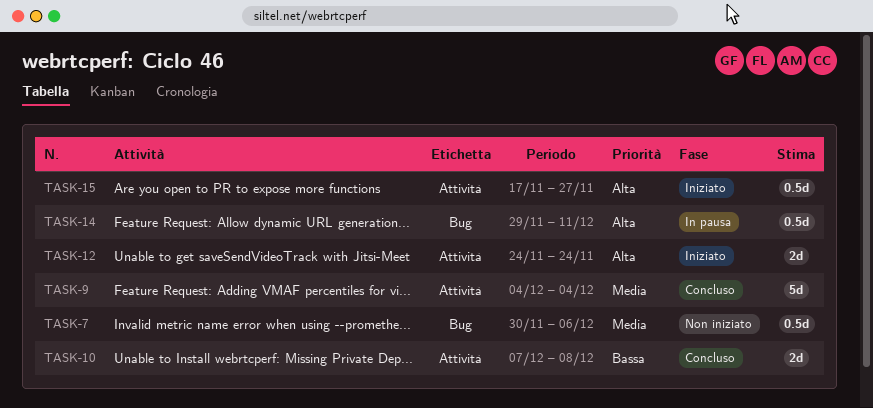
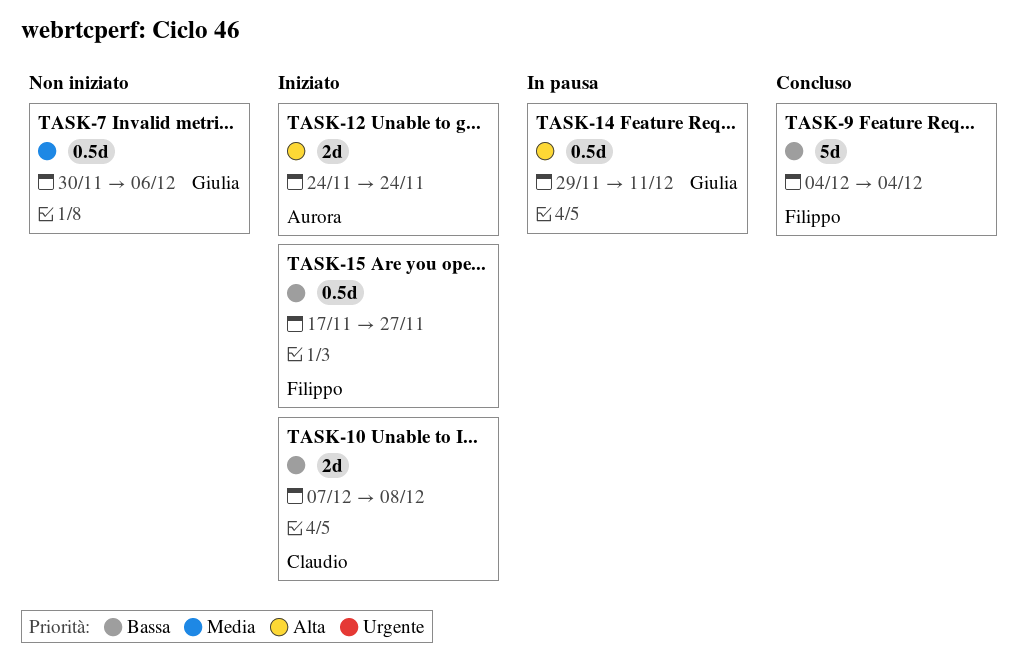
TASK-9, priority: Media -> Bassa
TASK-10, status: Concluso -> Iniziato
TASK-15, priority: Alta -> Bassa

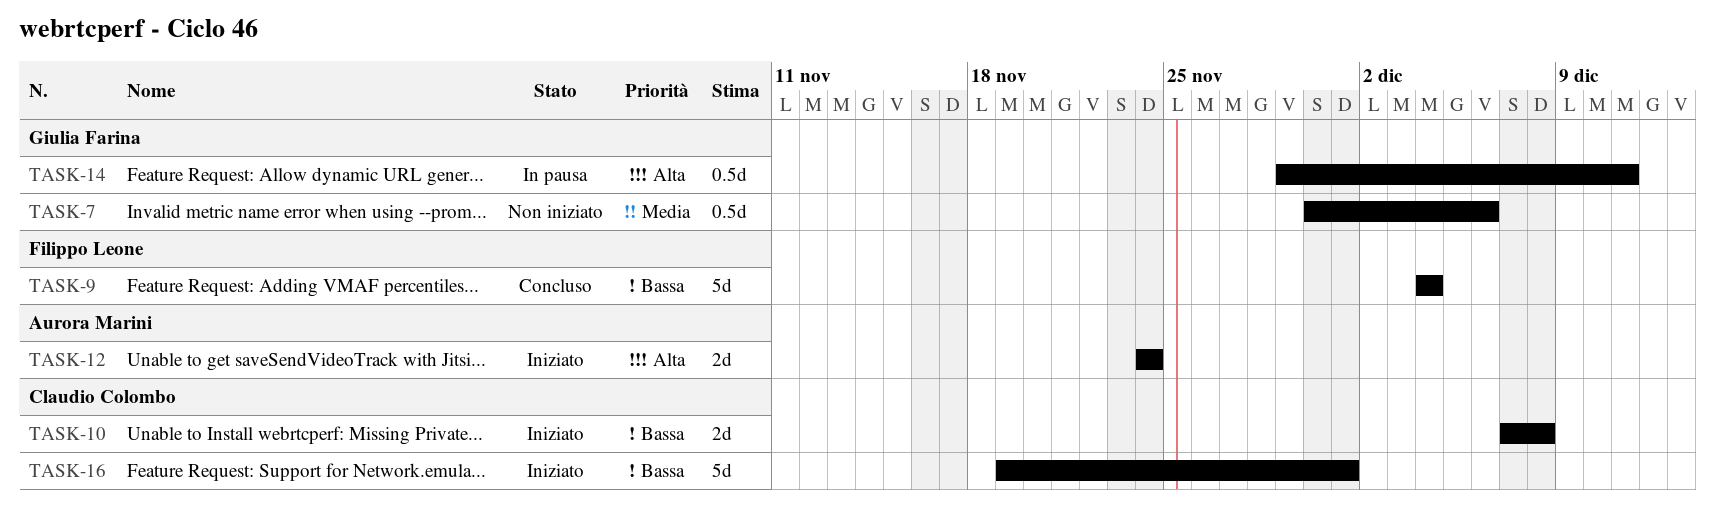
TASK-15: present -> none
TASK-16: none -> present

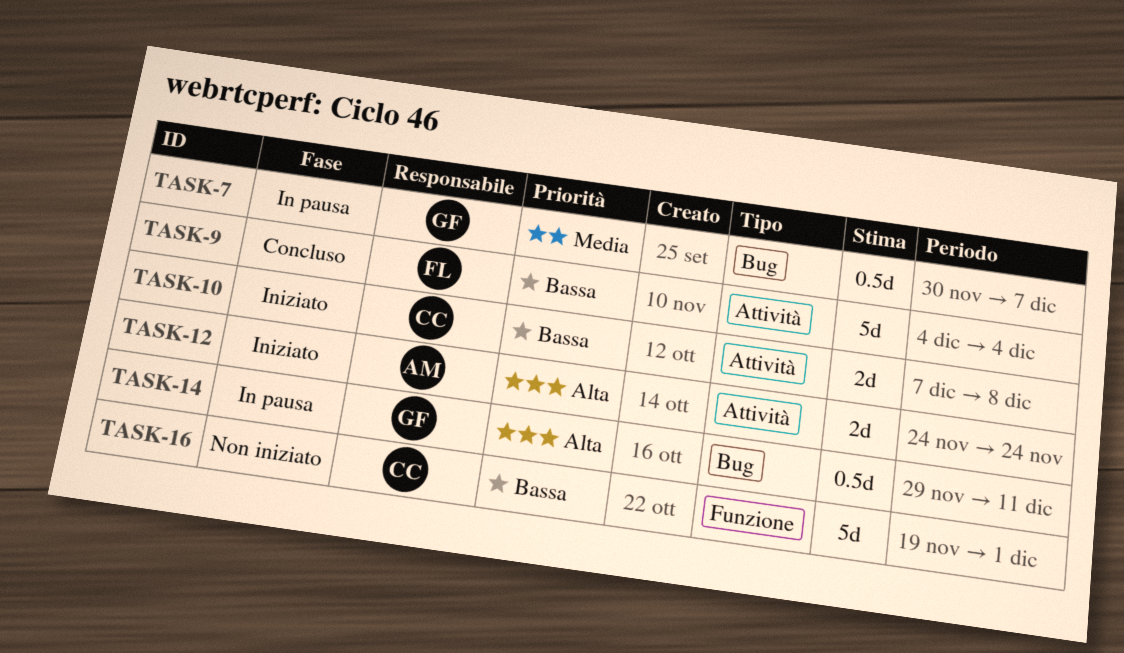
TASK-7, status: Non iniziato -> In pausa
TASK-7, due: Dec 6 -> Dec 7
TASK-16, status: Iniziato -> Non iniziato

